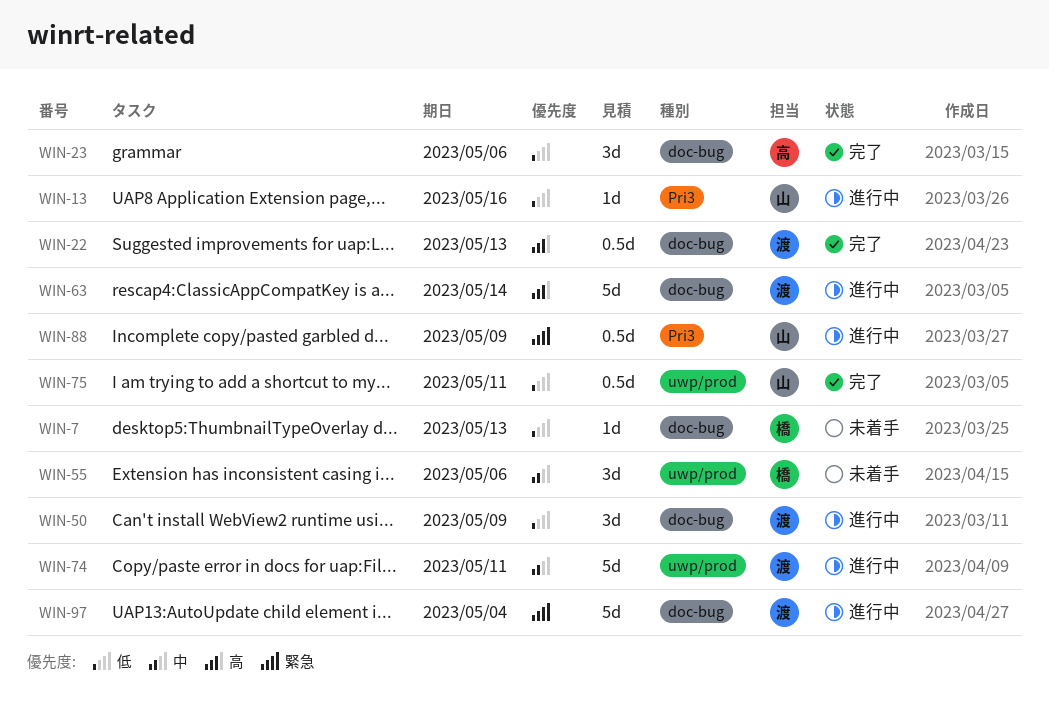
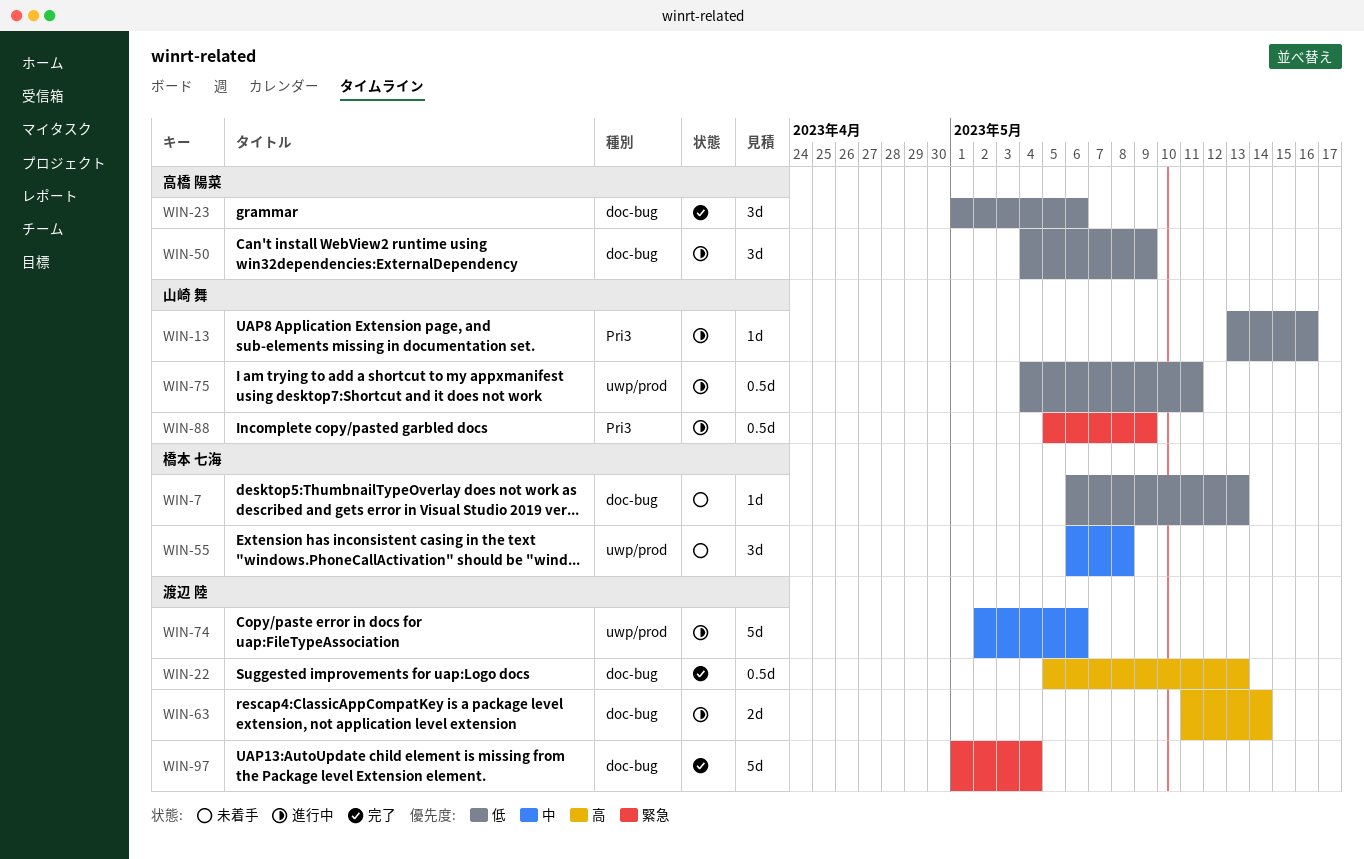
WIN-50, owner: 渡辺 陸 -> 高橋 陽菜
WIN-55, due: May 6 -> May 8
WIN-63, estimate: 5d -> 2d
WIN-74, due: May 11 -> May 6
WIN-75, status: 完了 -> 進行中
WIN-97, status: 進行中 -> 完了

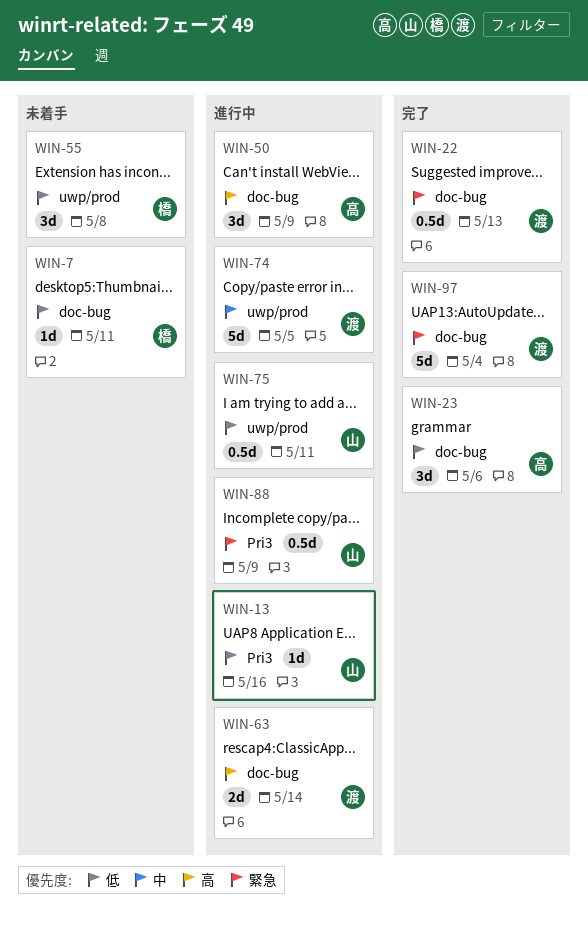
WIN-7, due: May 13 -> May 11
WIN-22, priority: 高 -> 緊急
WIN-50, priority: 低 -> 高
WIN-55, priority: 中 -> 低
WIN-74, due: May 6 -> May 5

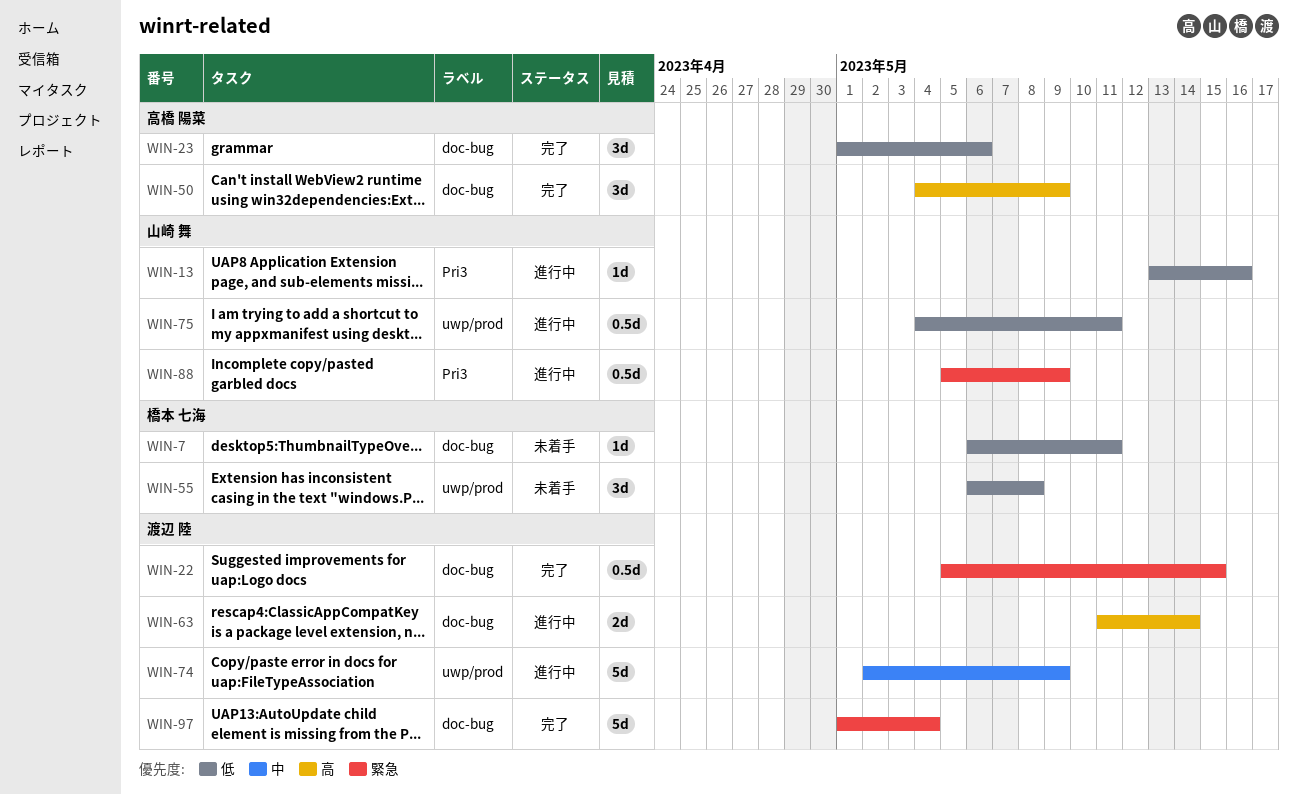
WIN-22, due: May 13 -> May 15
WIN-50, status: 進行中 -> 完了
WIN-74, due: May 5 -> May 9

